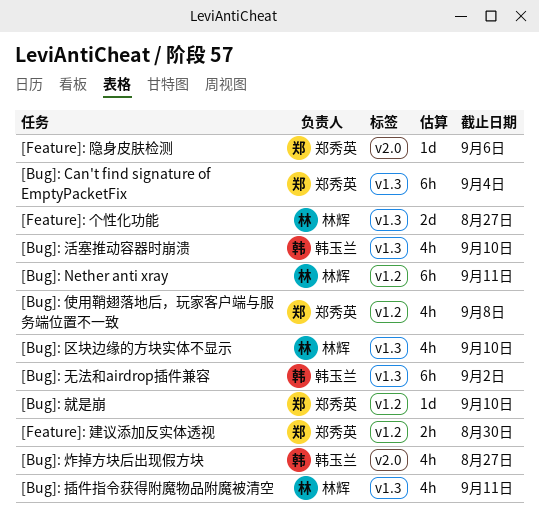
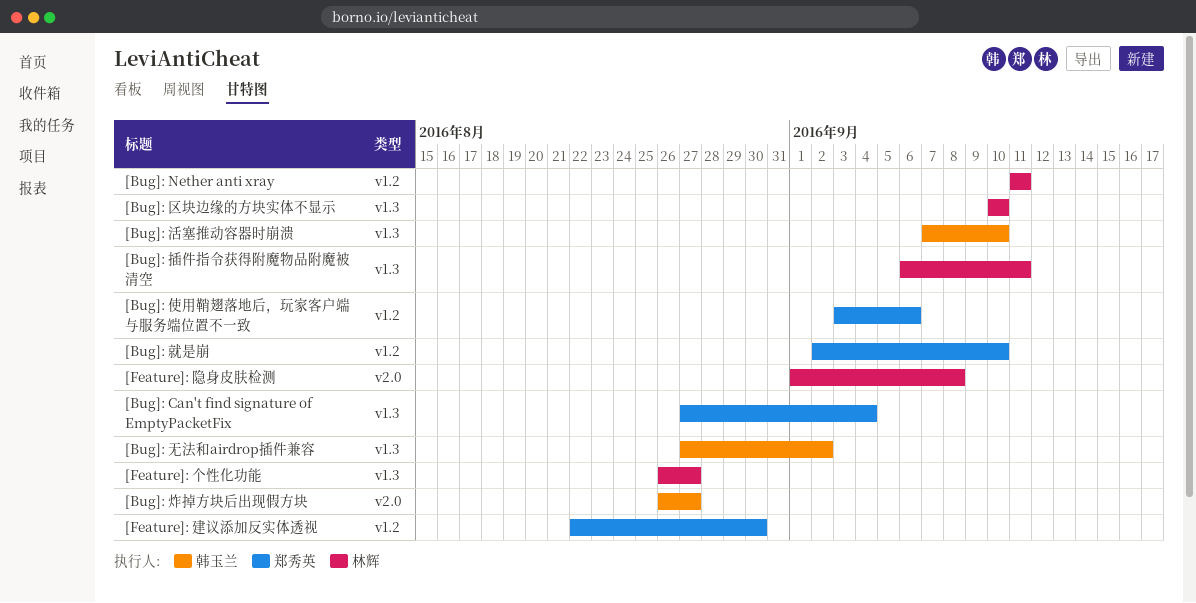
[Bug]: 使用鞘翅落地后，玩家客户端与服务端位置不一致, due: Sep 8 -> Sep 6
[Feature]: 隐身皮肤检测, owner: 郑秀英 -> 林辉
[Feature]: 隐身皮肤检测, due: Sep 6 -> Sep 8

